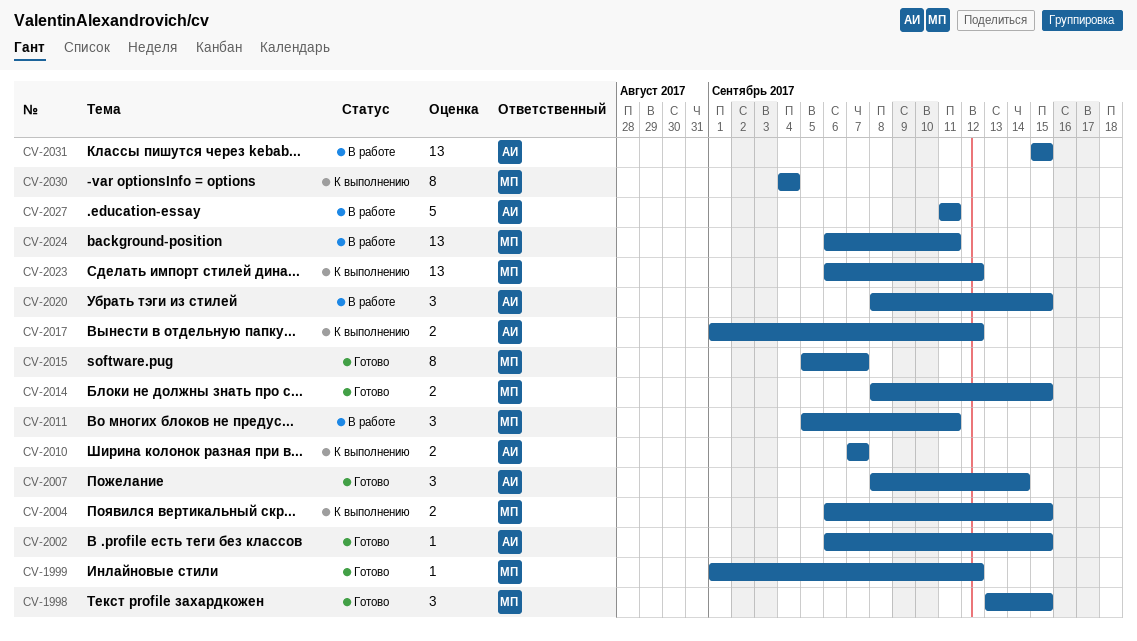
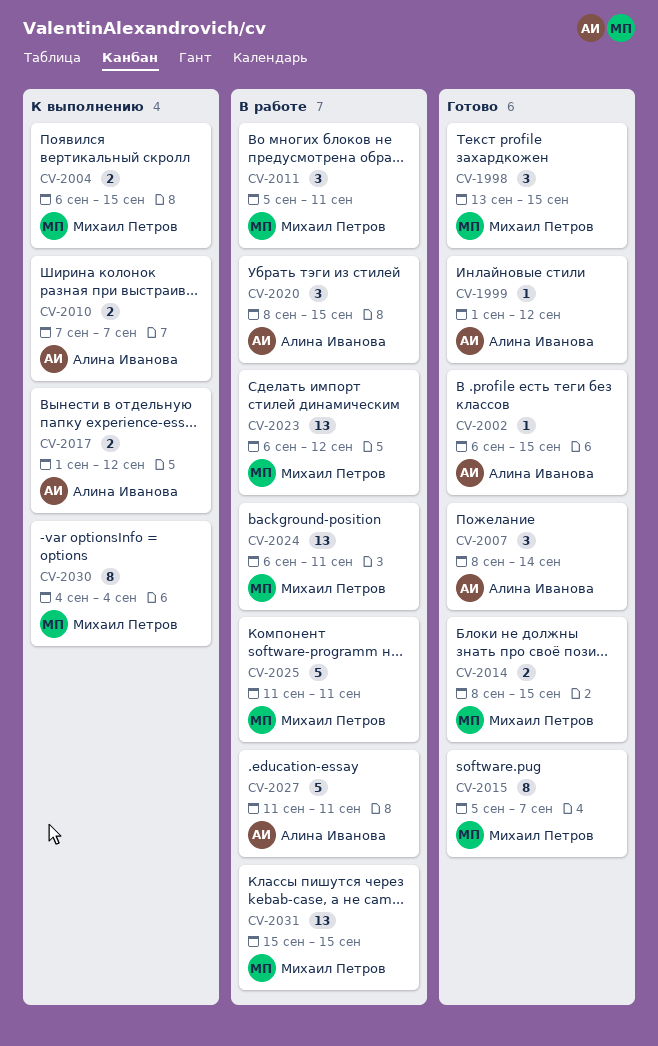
CV-1999, owner: Михаил Петров -> Алина Иванова
CV-2023, status: К выполнению -> В работе
CV-2025: none -> present
CV-2031, owner: Алина Иванова -> Михаил Петров

